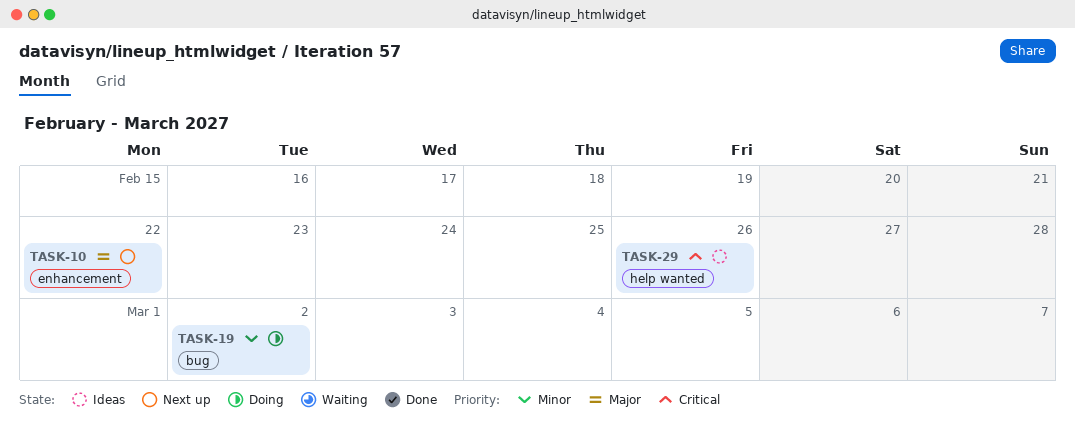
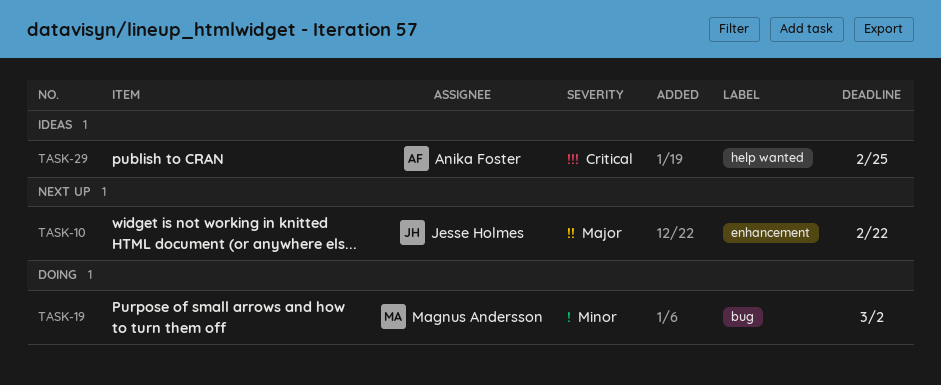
TASK-29, due: Feb 26 -> Feb 25

